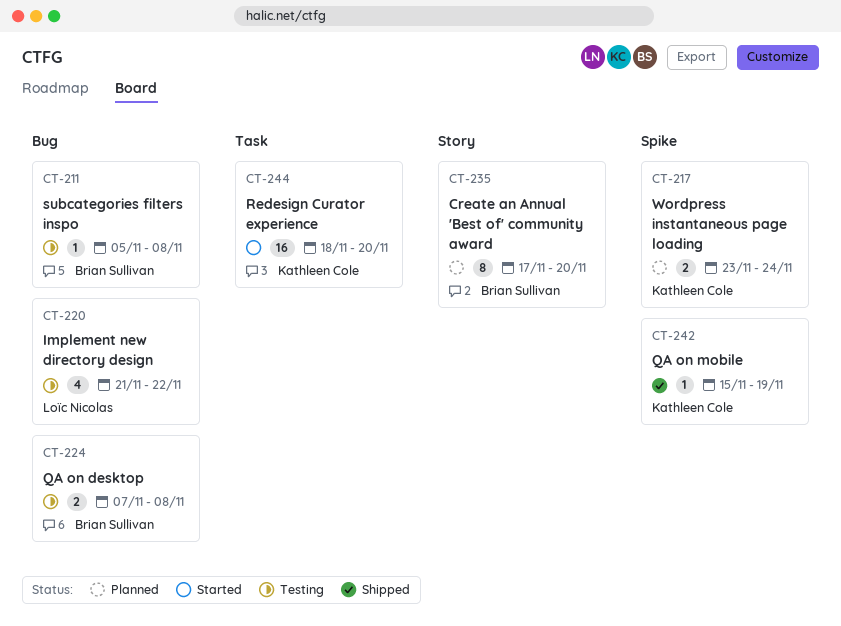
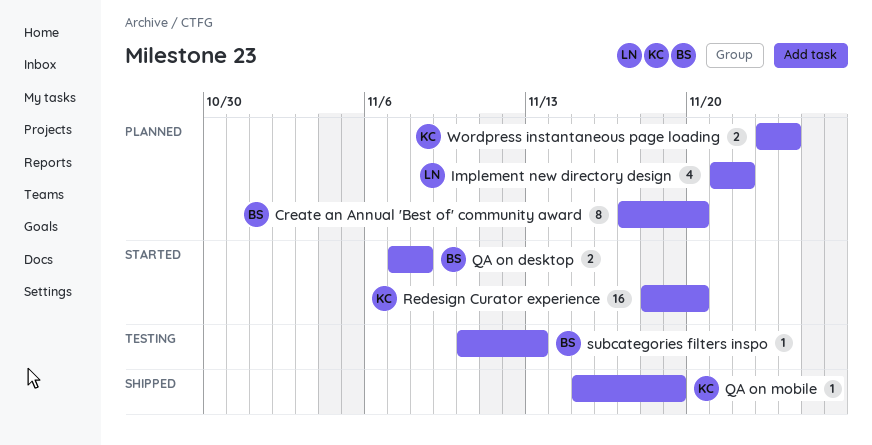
Implement new directory design, status: Testing -> Planned
QA on desktop, status: Testing -> Started
subcategories filters inspo, start: Nov 5 -> Nov 10
subcategories filters inspo, due: Nov 8 -> Nov 13

